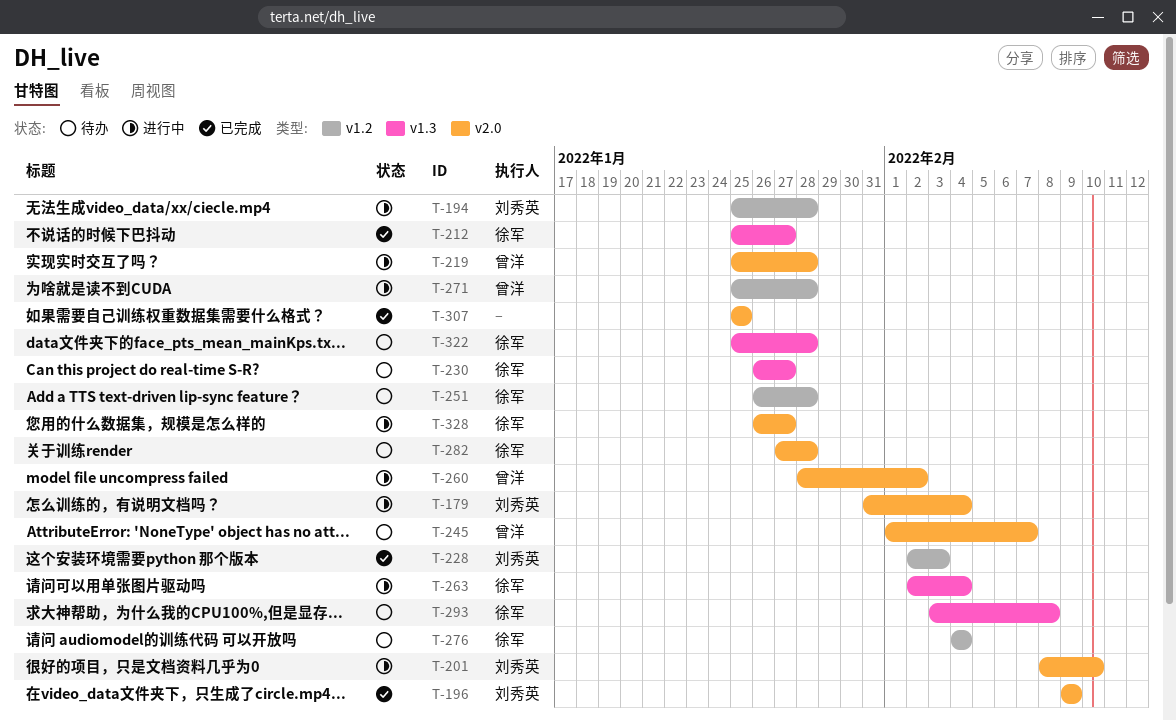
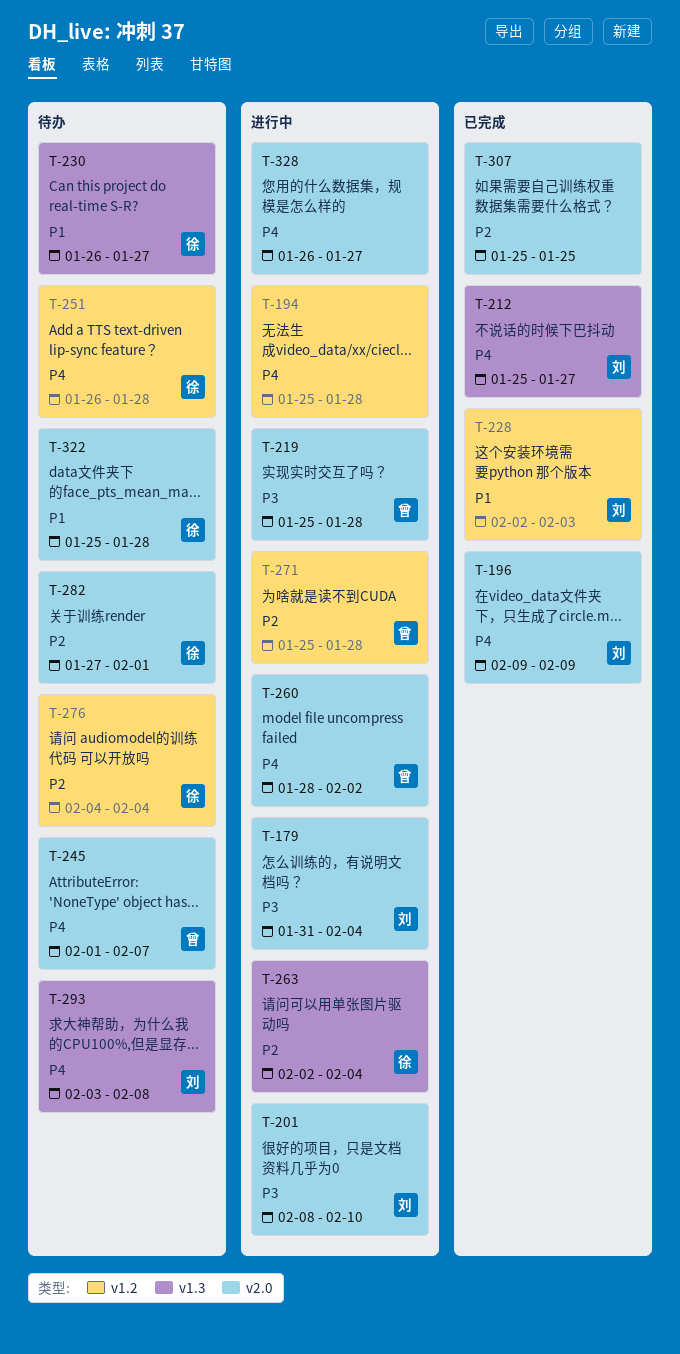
T-194, owner: 刘秀英 -> none
T-212, owner: 徐军 -> 刘秀英
T-282, due: Jan 28 -> Feb 1
T-293, owner: 徐军 -> 刘秀英
T-322, label: v1.3 -> v2.0
T-328, owner: 徐军 -> none

